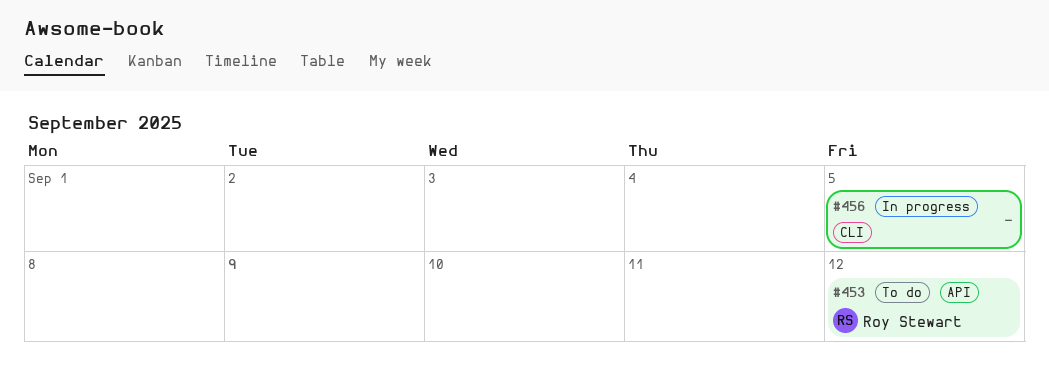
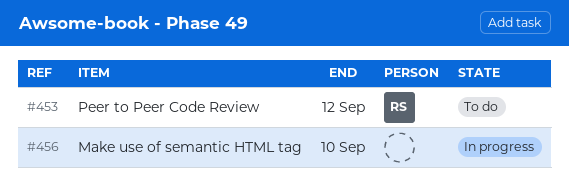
#456, due: Sep 5 -> Sep 10

